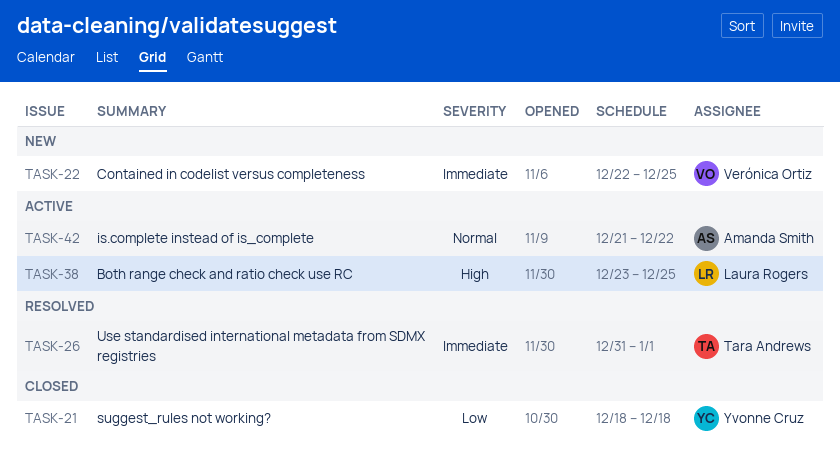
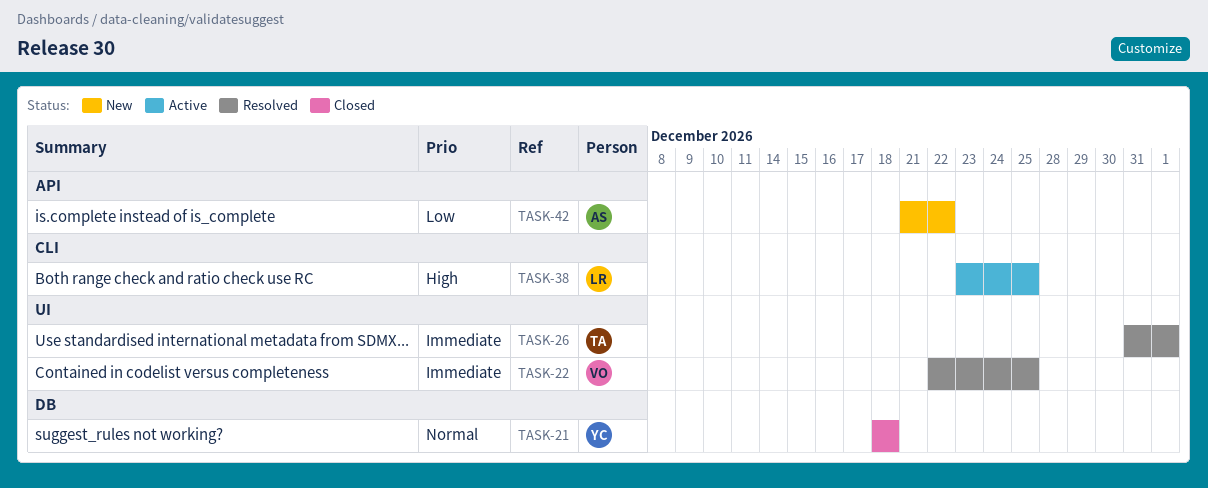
TASK-21, priority: Low -> Normal
TASK-22, status: New -> Resolved
TASK-42, status: Active -> New
TASK-42, priority: Normal -> Low

